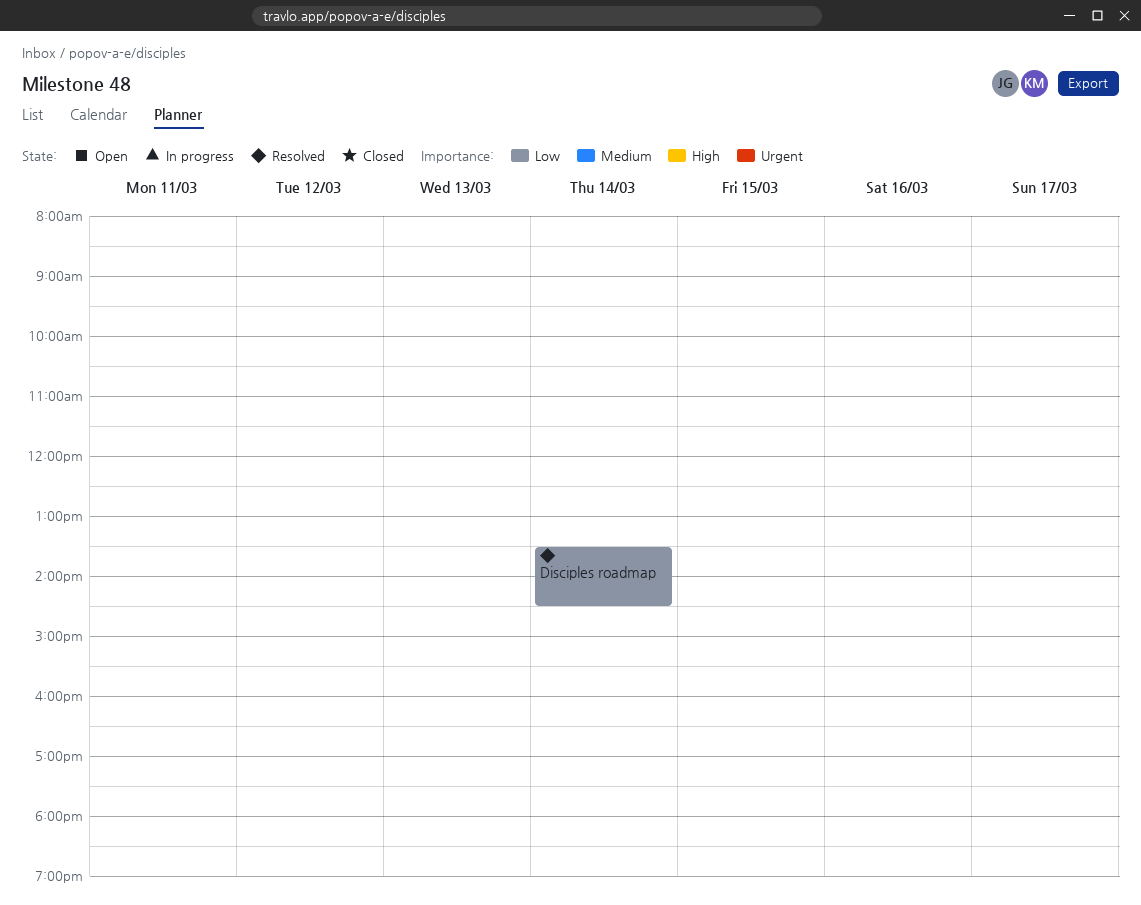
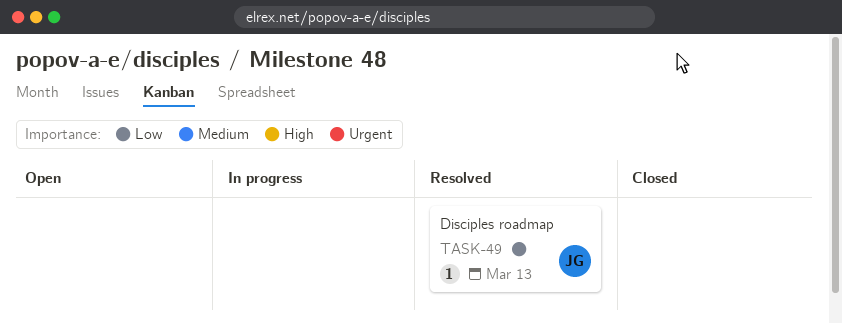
Disciples roadmap, day: Mar 14 -> Mar 13

